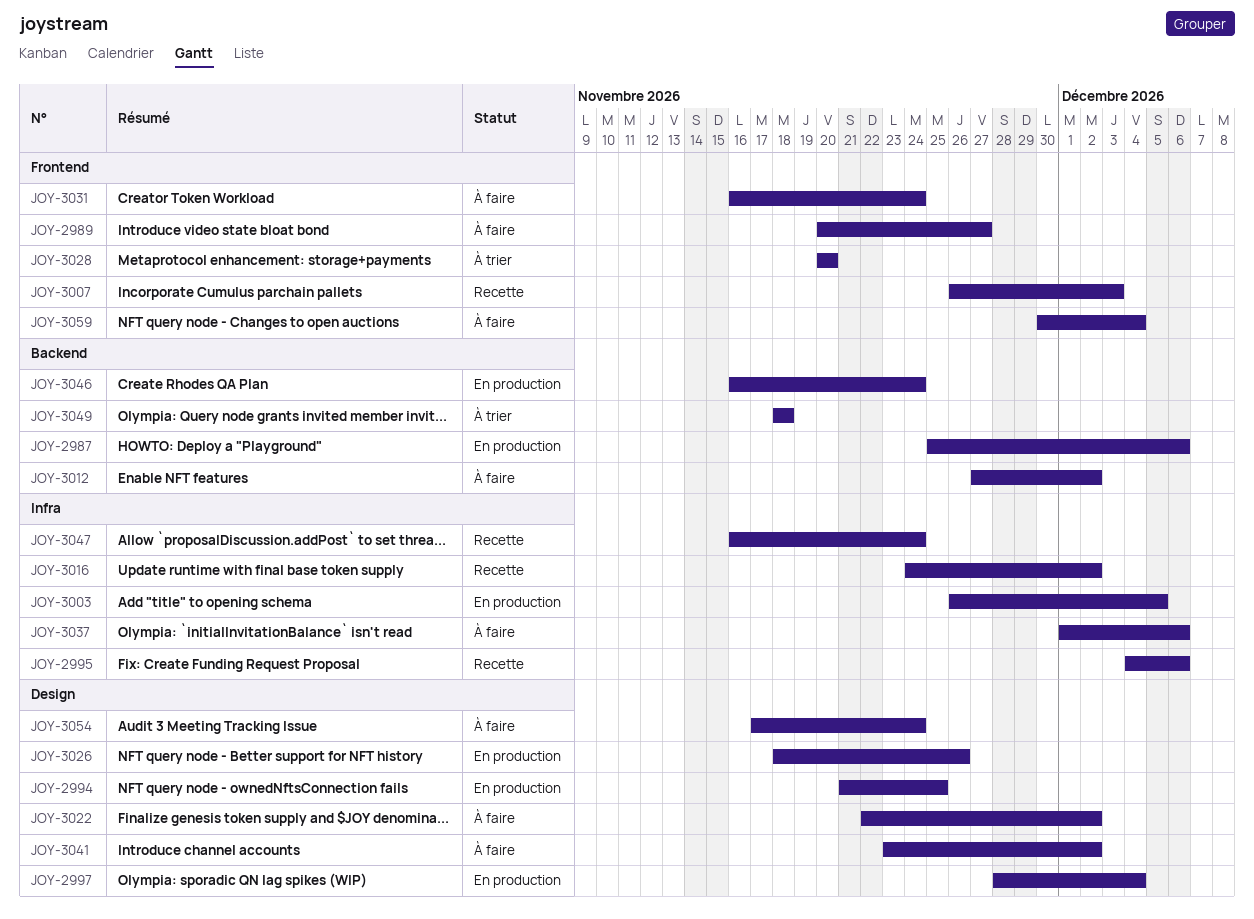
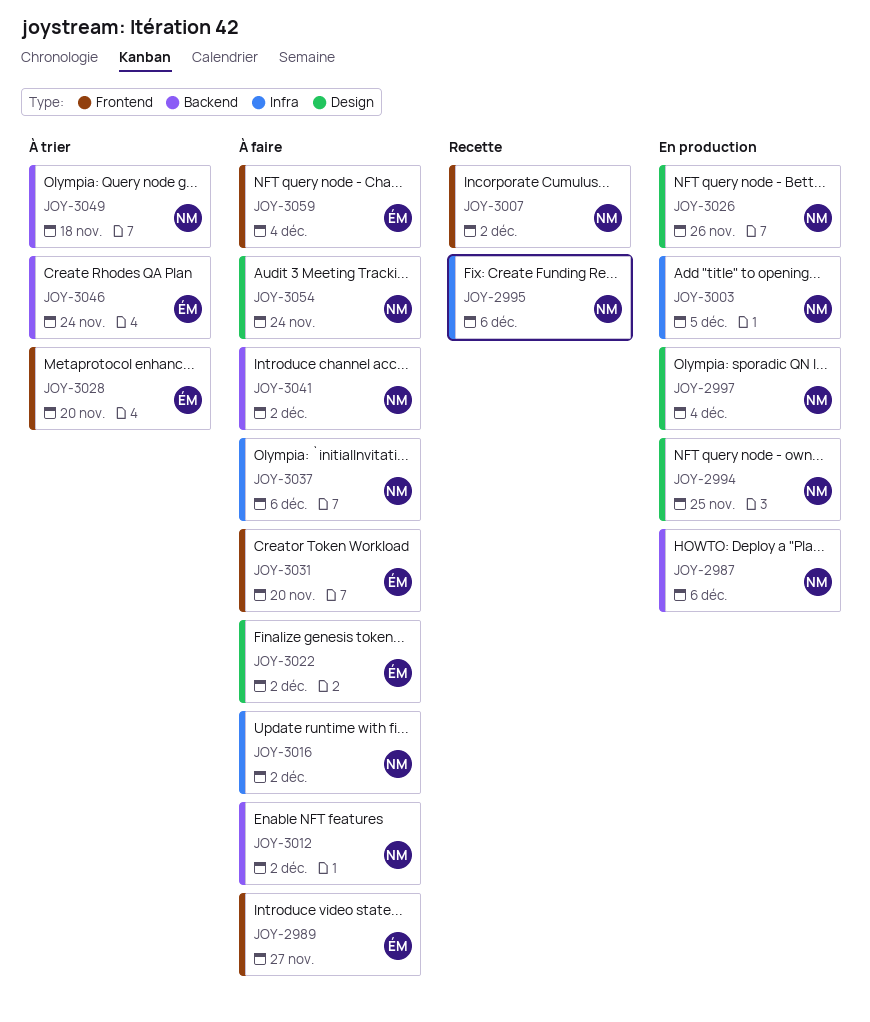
JOY-3007, due: Dec 3 -> Dec 2
JOY-3016, status: Recette -> À faire
JOY-3031, due: Nov 24 -> Nov 20
JOY-3041, label: Design -> Backend
JOY-3046, status: En production -> À trier
JOY-3047: present -> none

